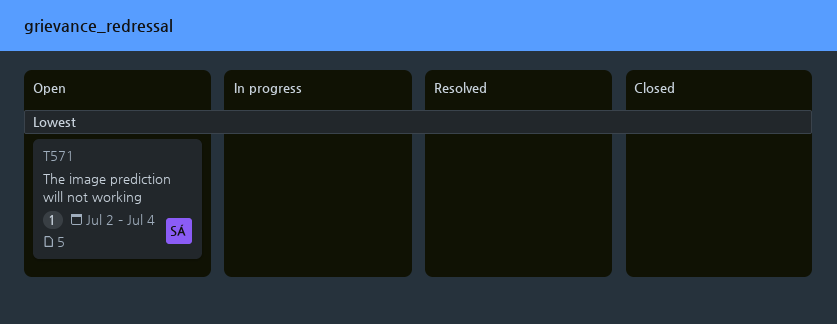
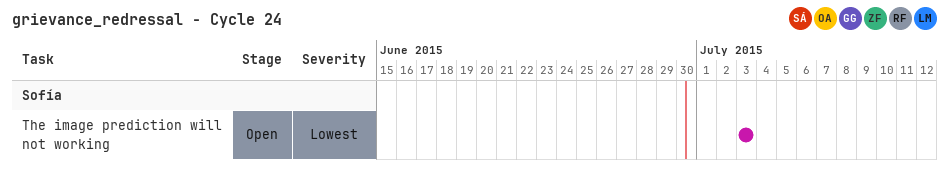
The image prediction will not working, start: Jul 2 -> Jul 3
The image prediction will not working, due: Jul 4 -> Jul 3

